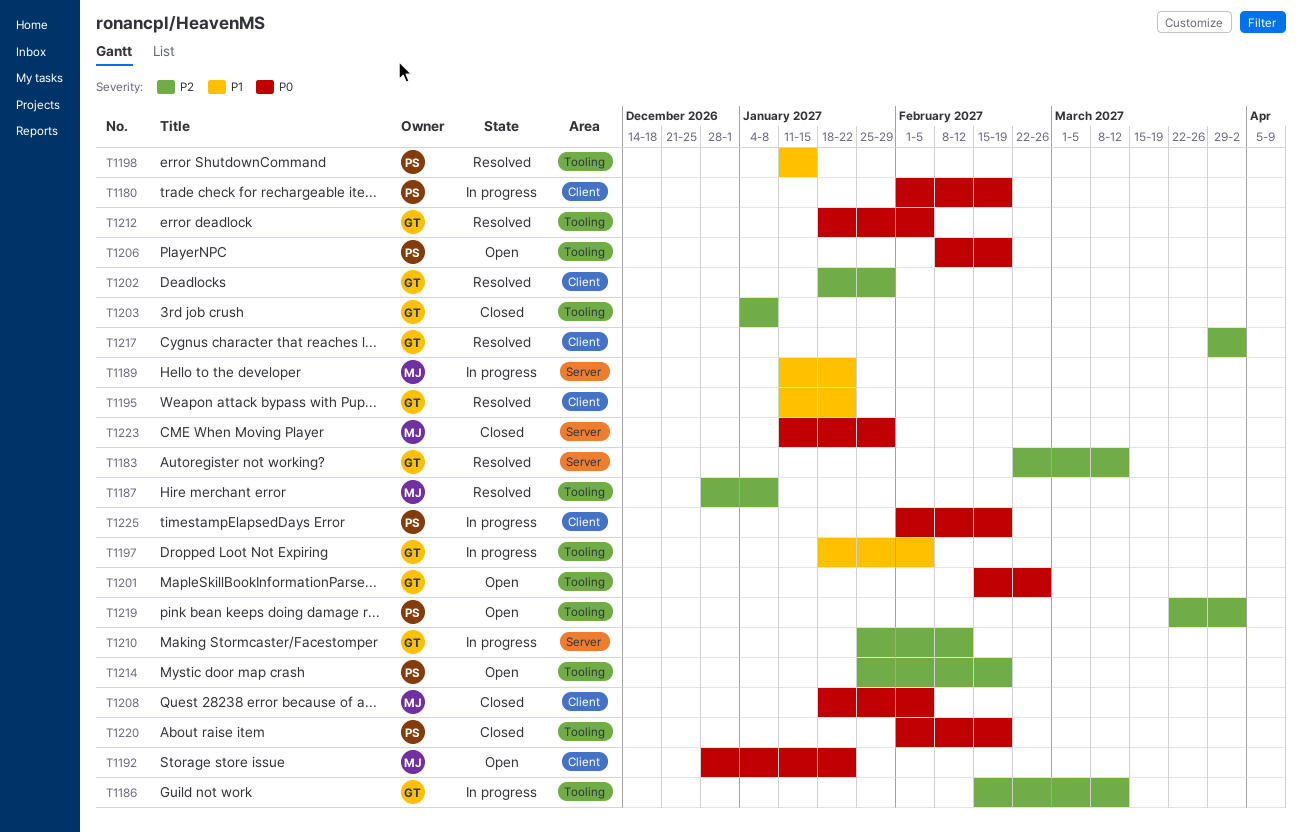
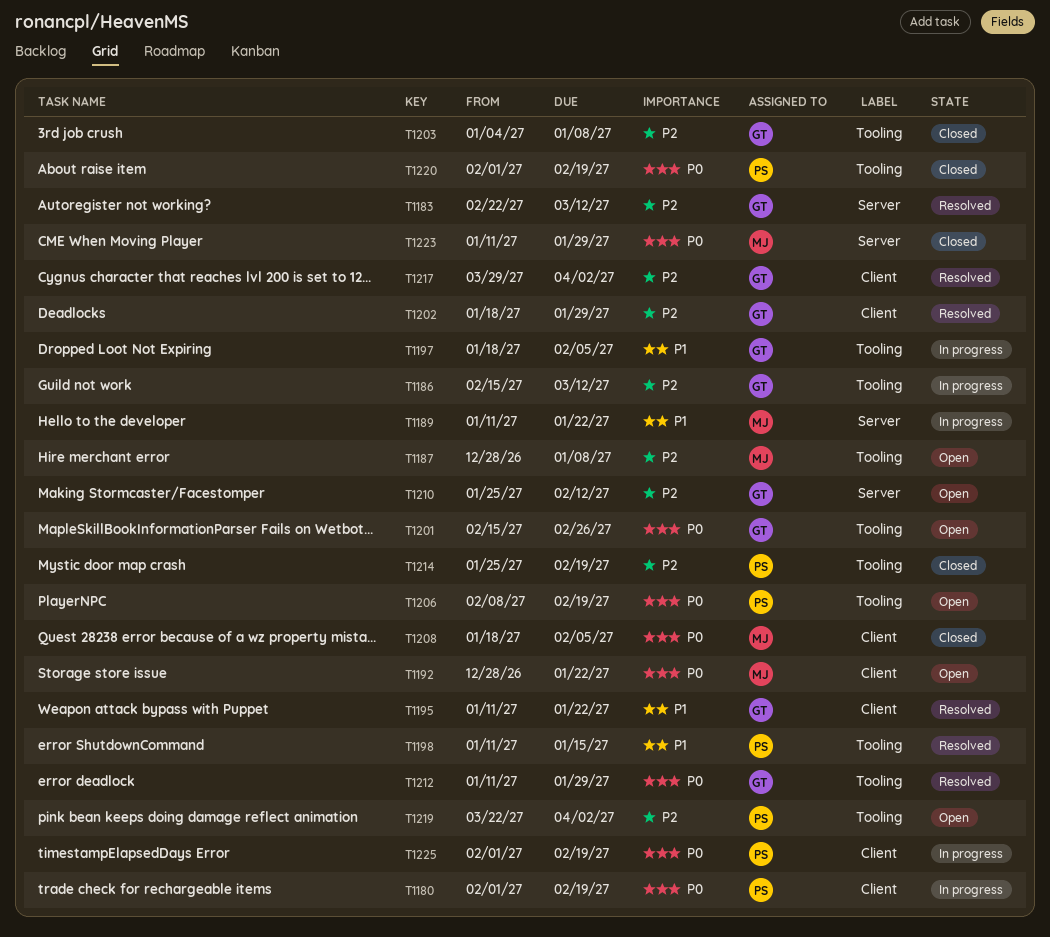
T1187, status: Resolved -> Open
T1210, status: In progress -> Open
T1212, start: Jan 18 -> Jan 11
T1212, due: Feb 5 -> Jan 29
T1214, status: Open -> Closed

